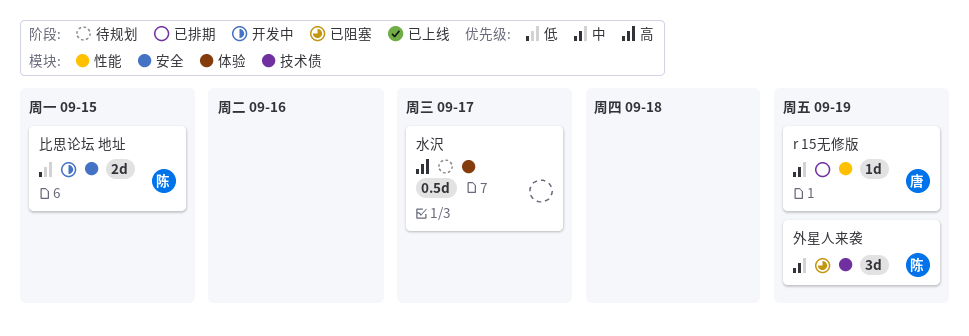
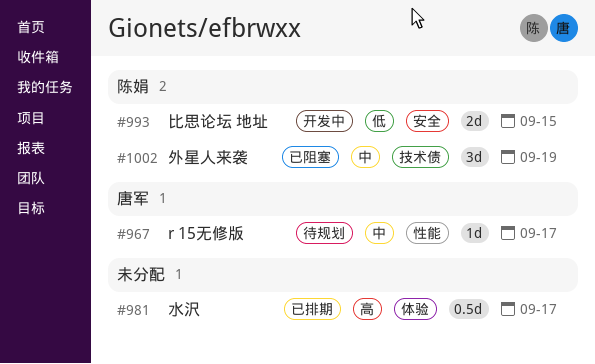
r 15无修版, status: 已排期 -> 待规划
r 15无修版, due: Sep 19 -> Sep 17
水沢, status: 待规划 -> 已排期

